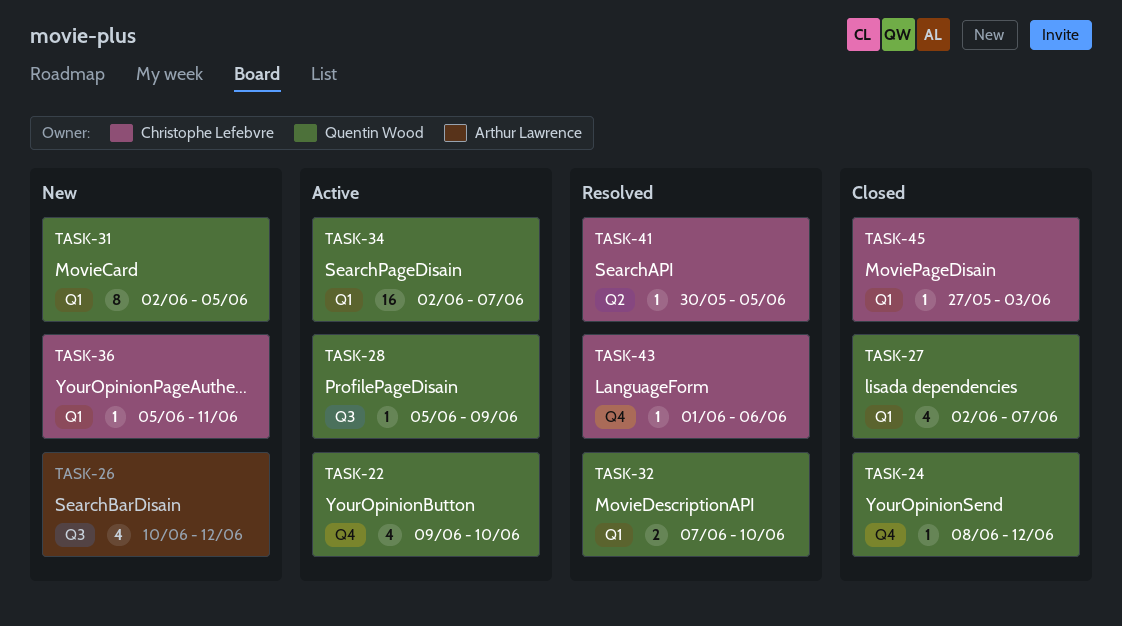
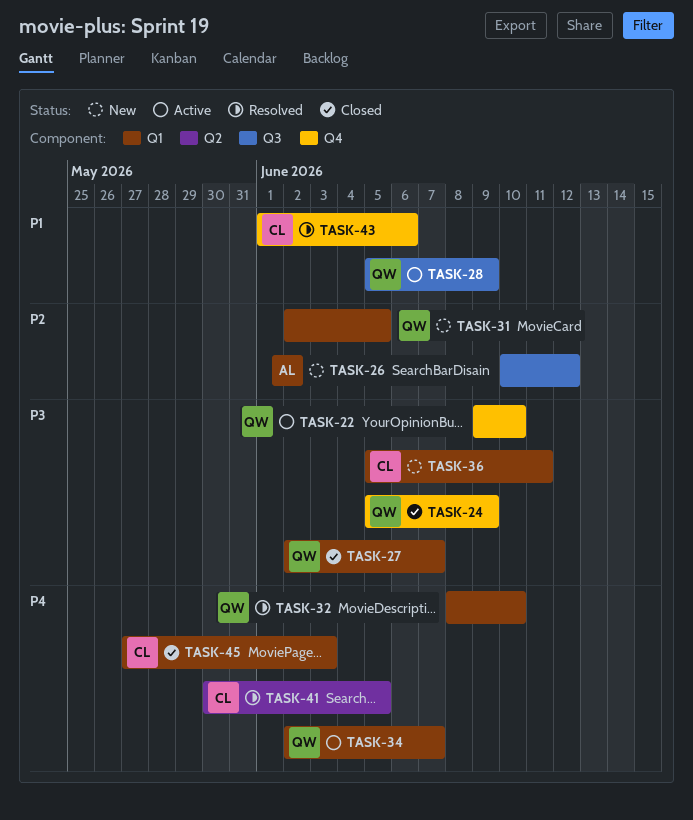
TASK-24, start: Jun 8 -> Jun 5
TASK-24, due: Jun 12 -> Jun 9
TASK-32, start: Jun 7 -> Jun 8

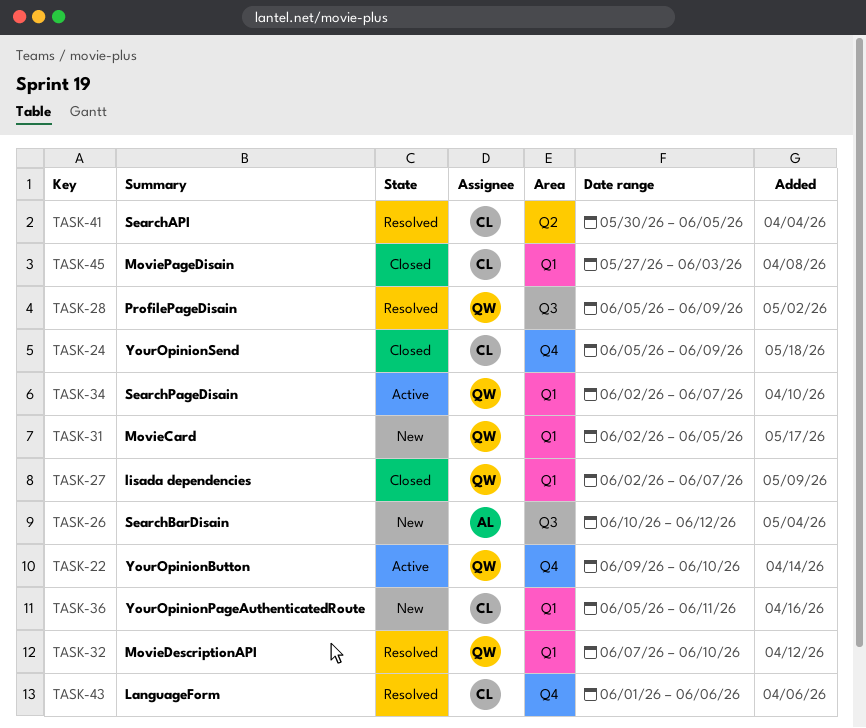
TASK-24, owner: QW -> CL
TASK-28, status: Active -> Resolved
TASK-32, start: Jun 8 -> Jun 7

